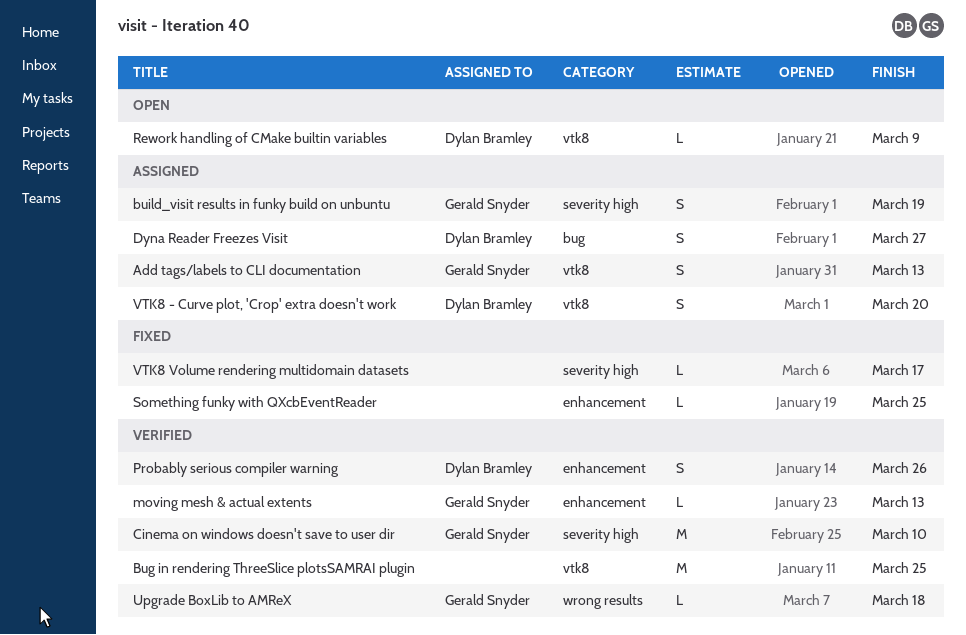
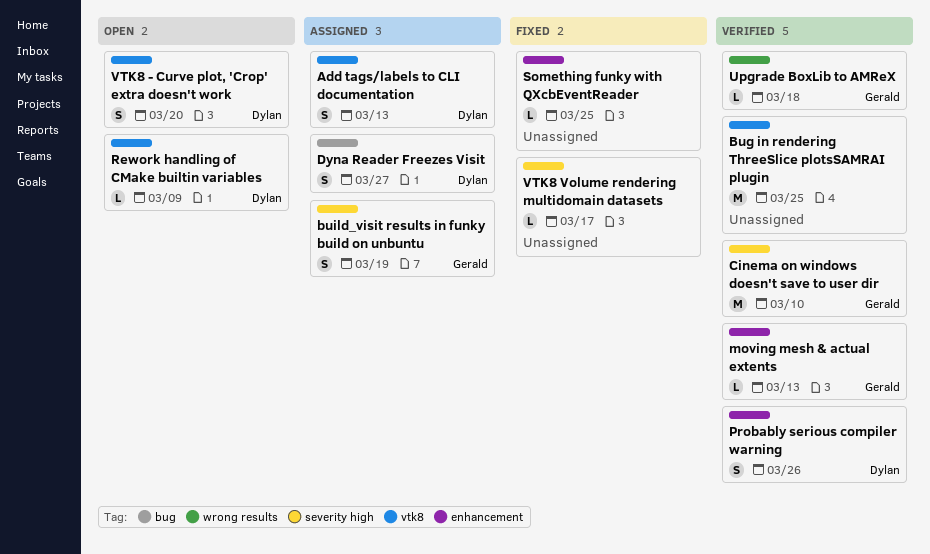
Add tags/labels to CLI documentation, owner: Gerald Snyder -> Dylan Bramley
VTK8 - Curve plot, 'Crop' extra doesn't work, status: Assigned -> Open

